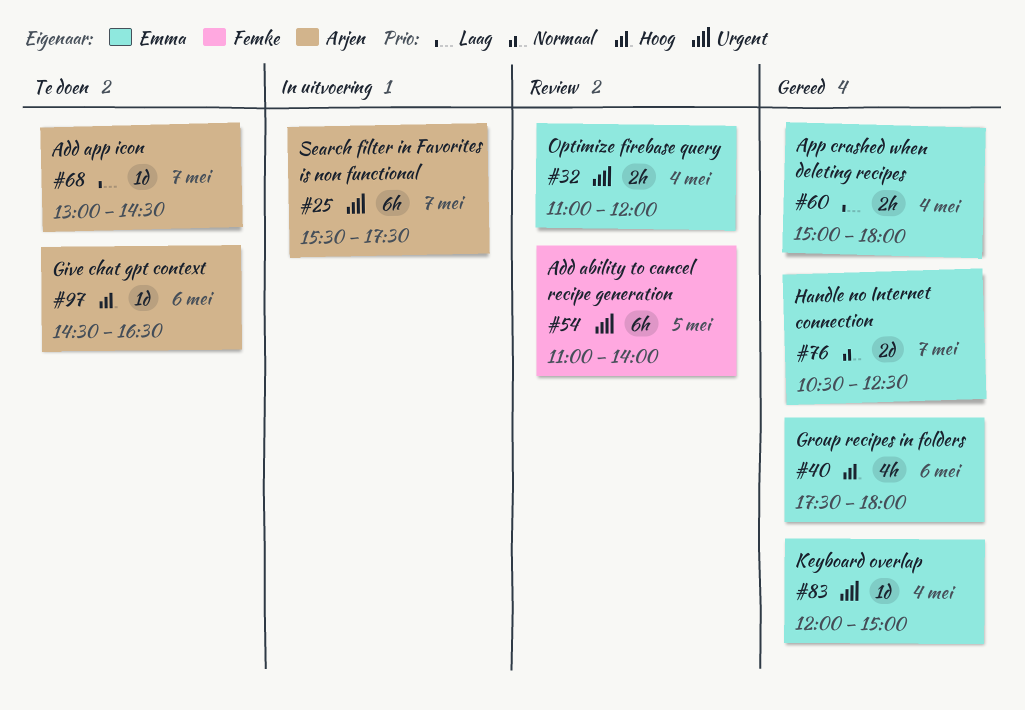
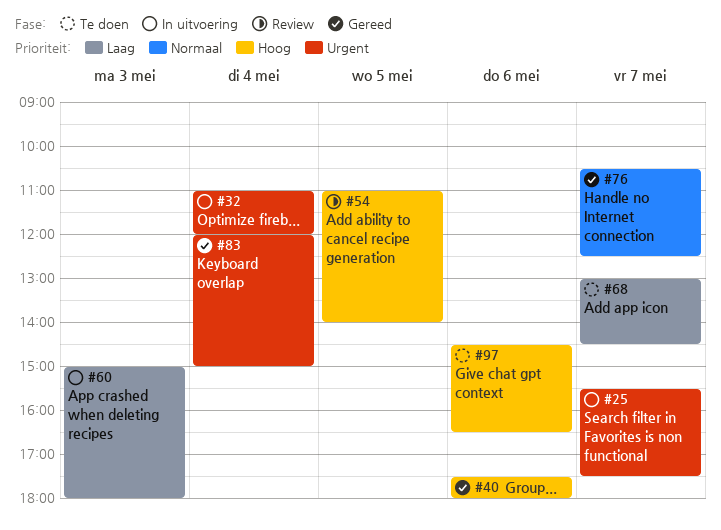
#32, status: Review -> In uitvoering
#54, priority: Urgent -> Hoog
#60, status: Gereed -> In uitvoering
#60, day: May 4 -> May 3

